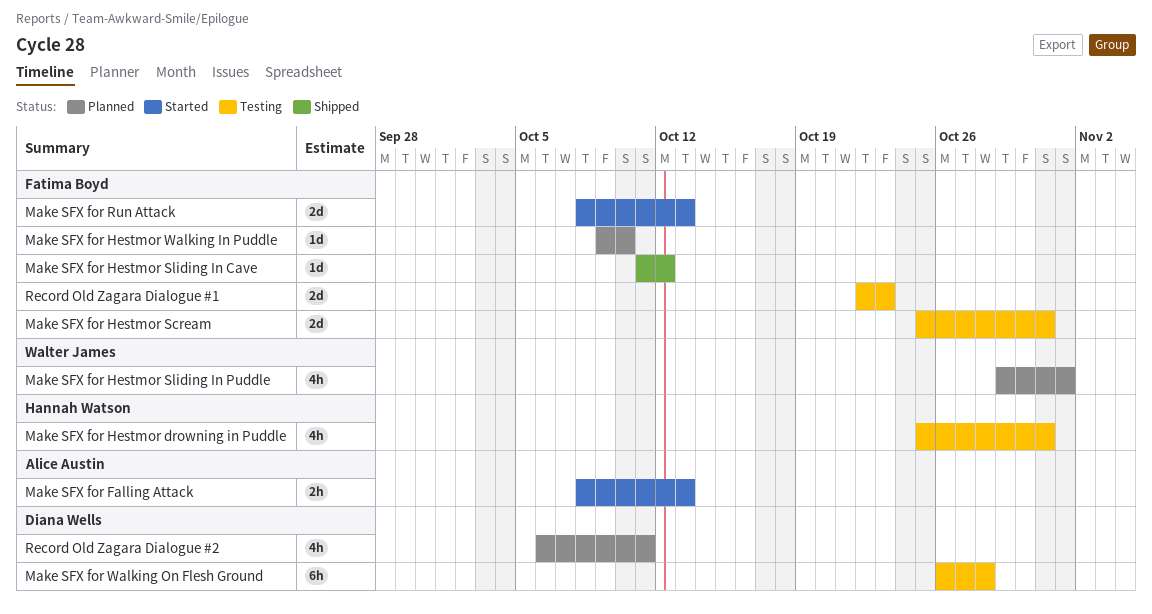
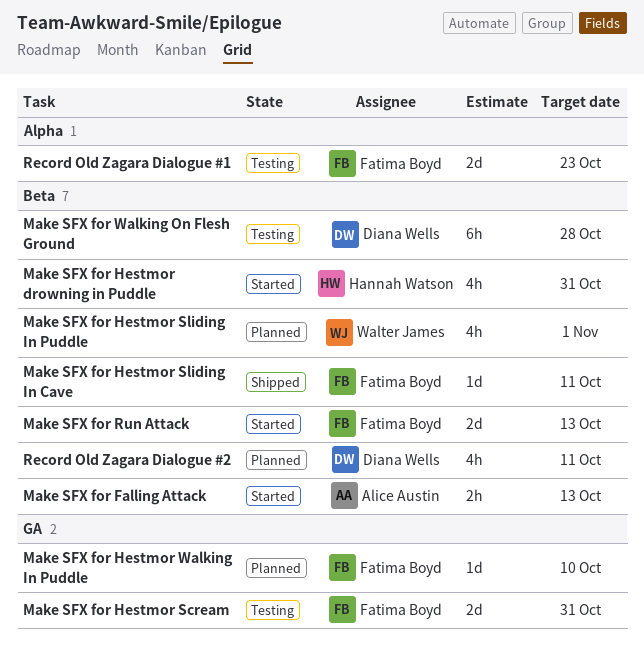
Make SFX for Hestmor drowning in Puddle, status: Testing -> Started
Make SFX for Hestmor Sliding In Cave, due: Oct 12 -> Oct 11

